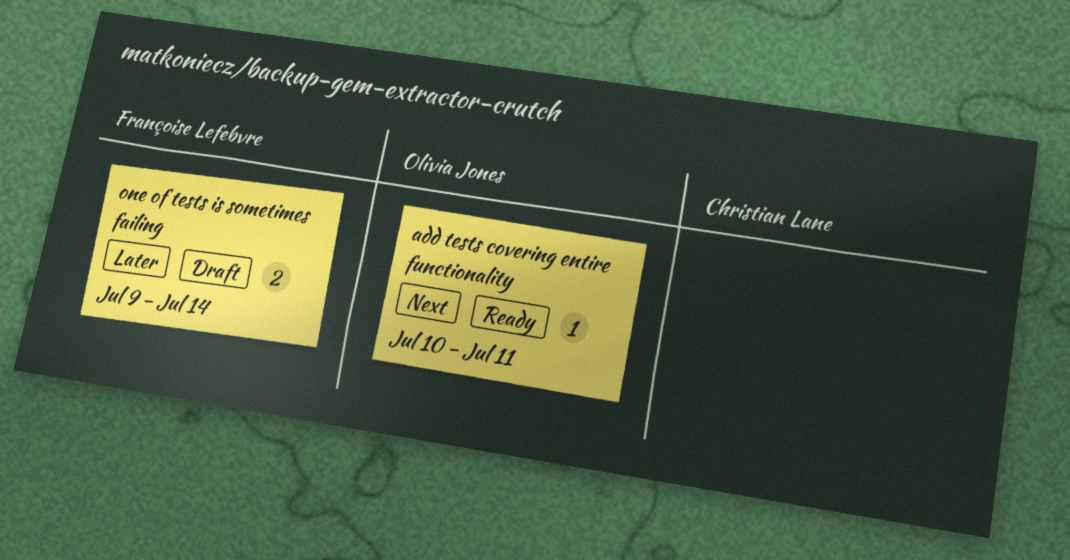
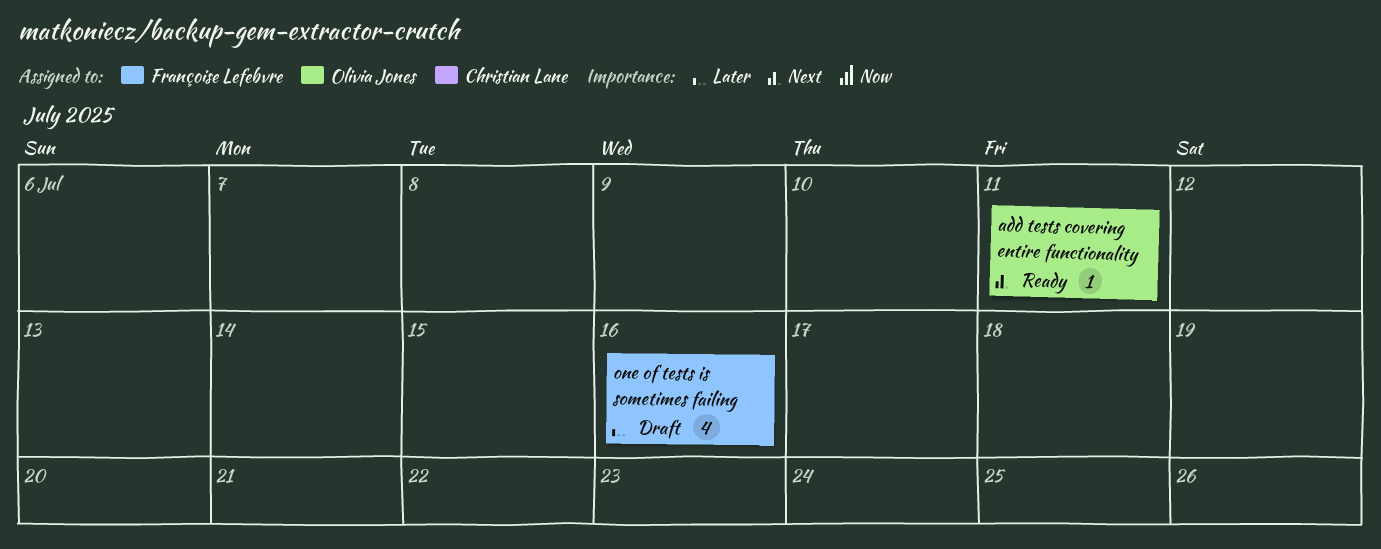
one of tests is sometimes failing, estimate: 2 -> 4
one of tests is sometimes failing, due: Jul 14 -> Jul 16

